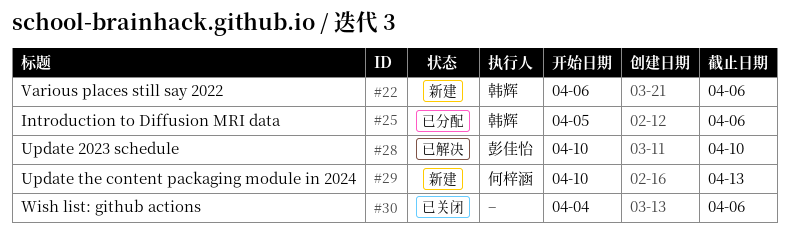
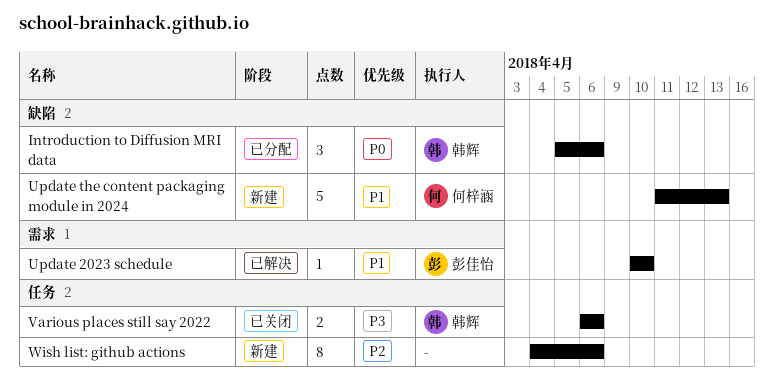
Update the content packaging module in 2024, start: Apr 10 -> Apr 11
Various places still say 2022, status: 新建 -> 已关闭
Wish list: github actions, status: 已关闭 -> 新建

